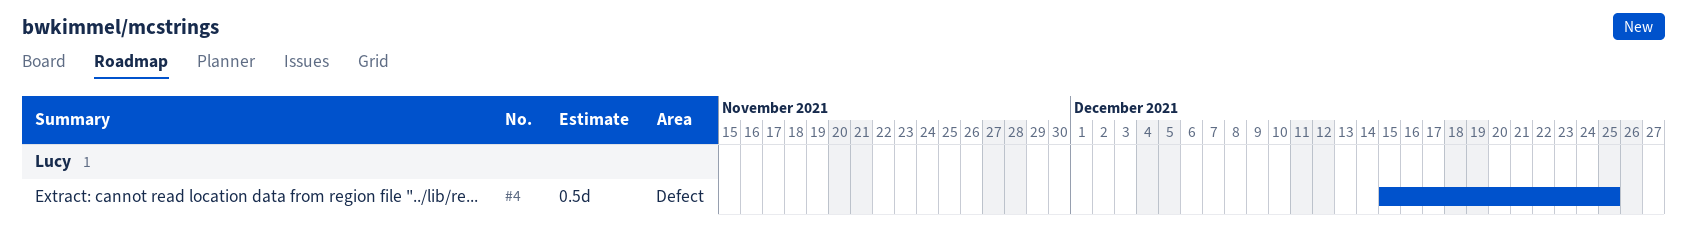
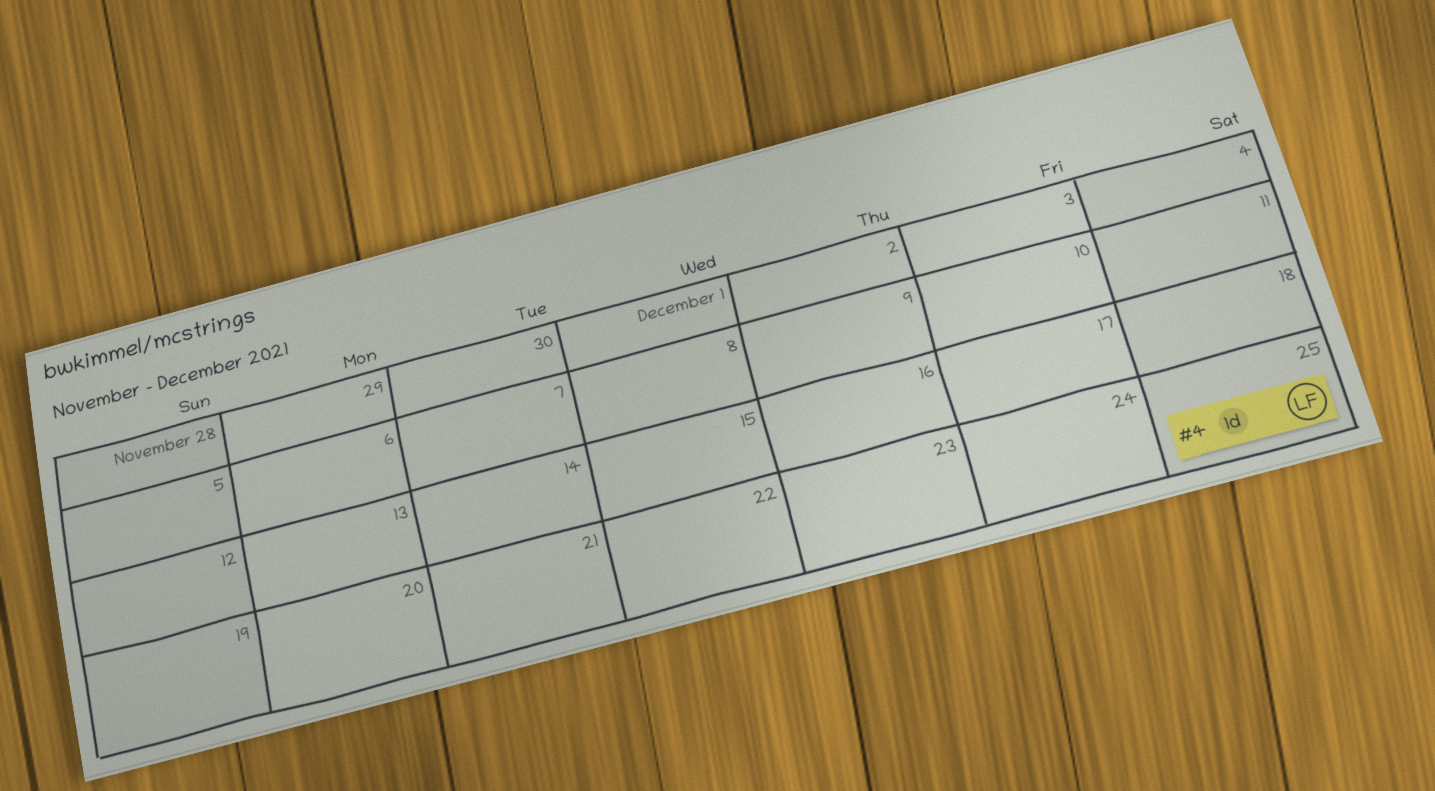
#4, estimate: 0.5d -> 1d

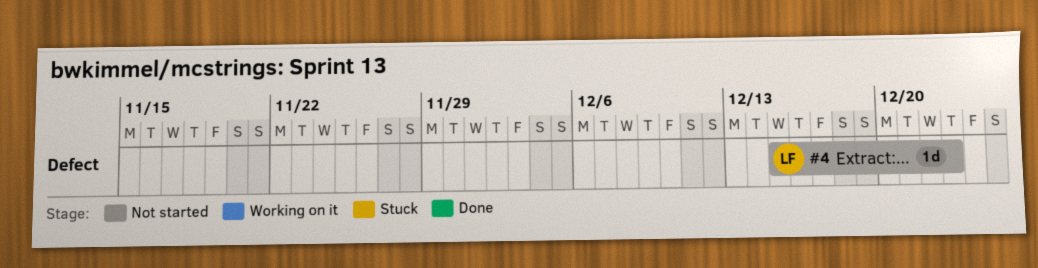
#4, due: Dec 25 -> Dec 23

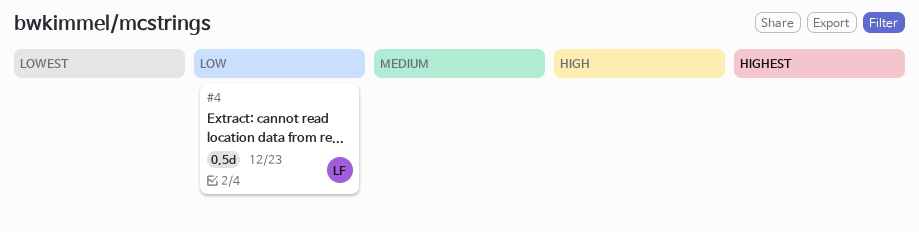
#4, estimate: 1d -> 0.5d

